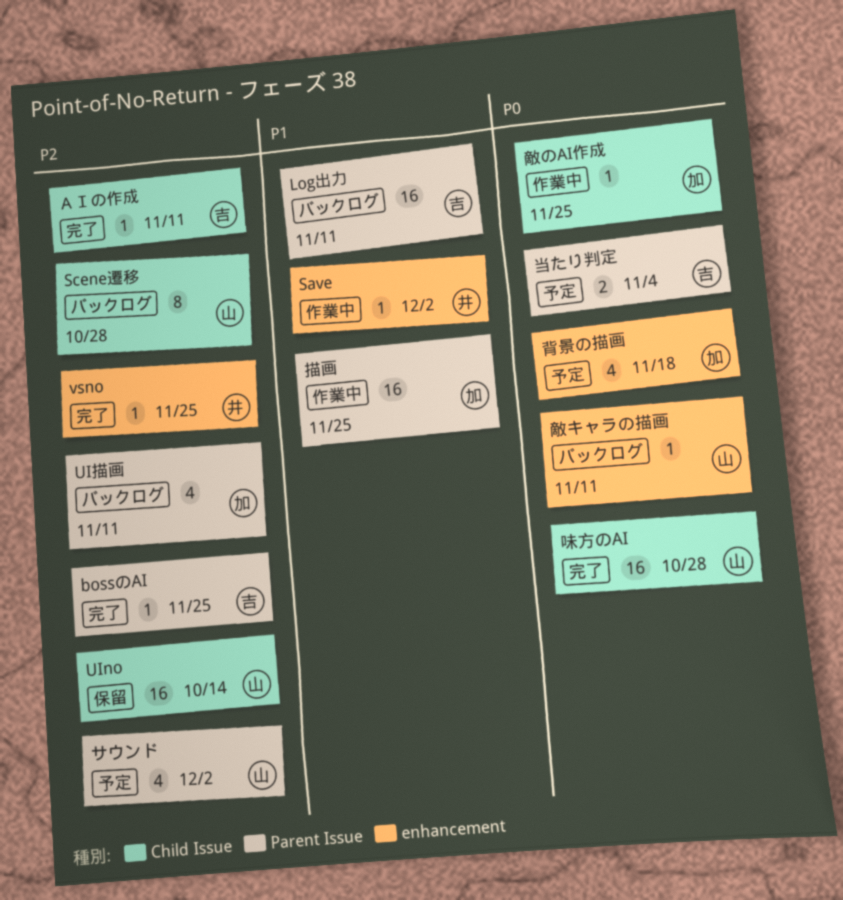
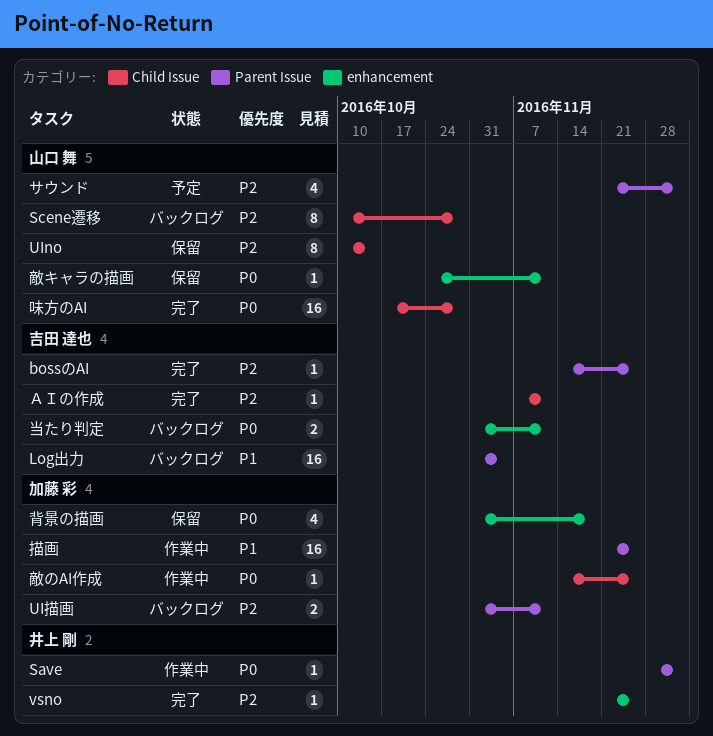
Log出力, due: Nov 11 -> Nov 4
Save, priority: P1 -> P0
Save, label: enhancement -> Parent Issue
UIno, estimate: 16 -> 8
UI描画, estimate: 4 -> 2
当たり判定, status: 予定 -> バックログ
当たり判定, label: Parent Issue -> enhancement
当たり判定, due: Nov 4 -> Nov 11
敵キャラの描画, status: バックログ -> 保留
背景の描画, status: 予定 -> 保留

